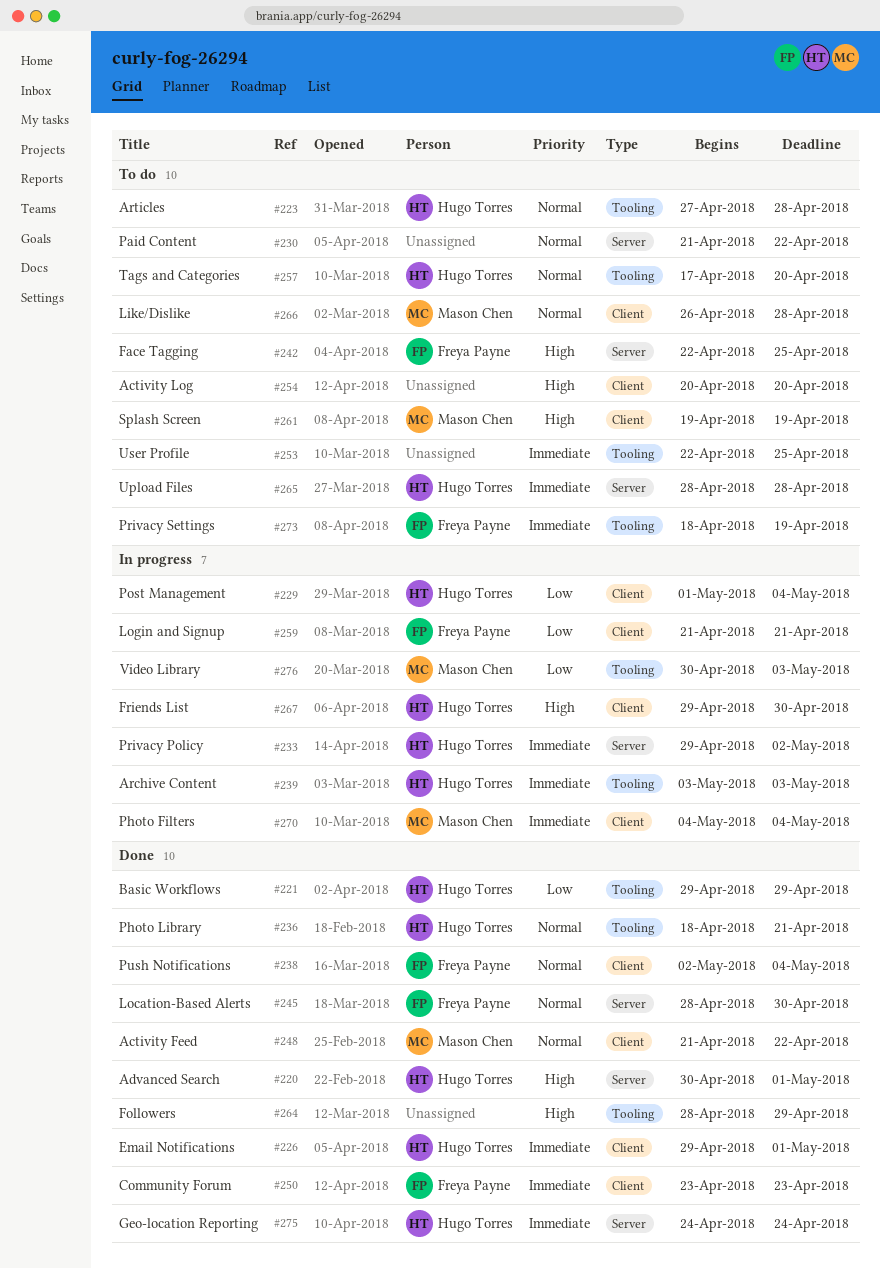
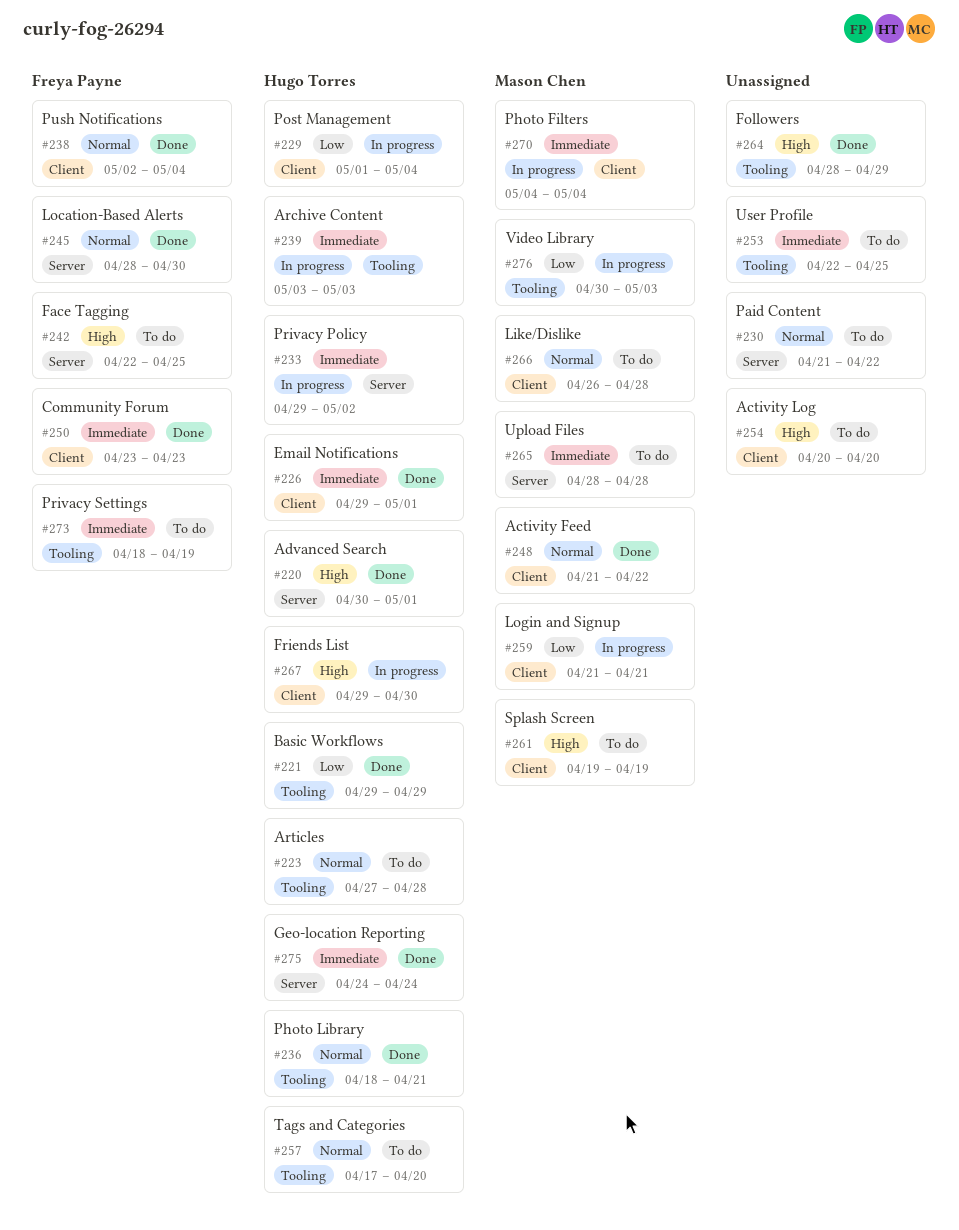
#259, owner: Freya Payne -> Mason Chen
#265, owner: Hugo Torres -> Mason Chen

